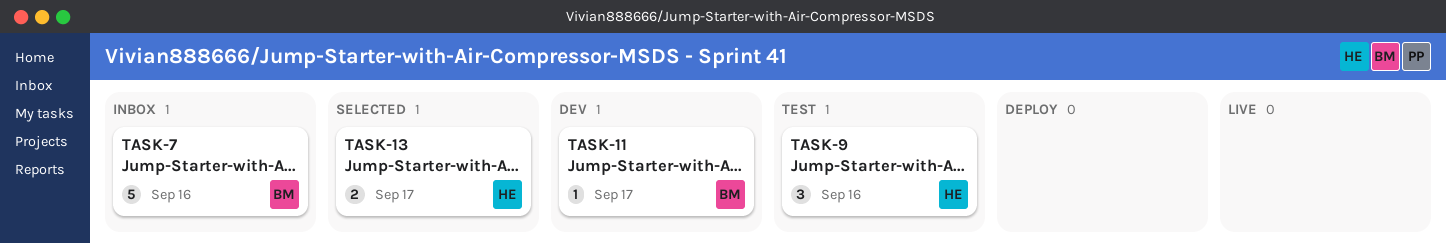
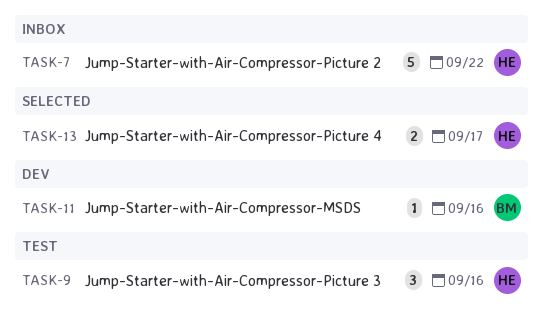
TASK-7, owner: BM -> HE
TASK-7, due: Sep 16 -> Sep 22
TASK-11, due: Sep 17 -> Sep 16

